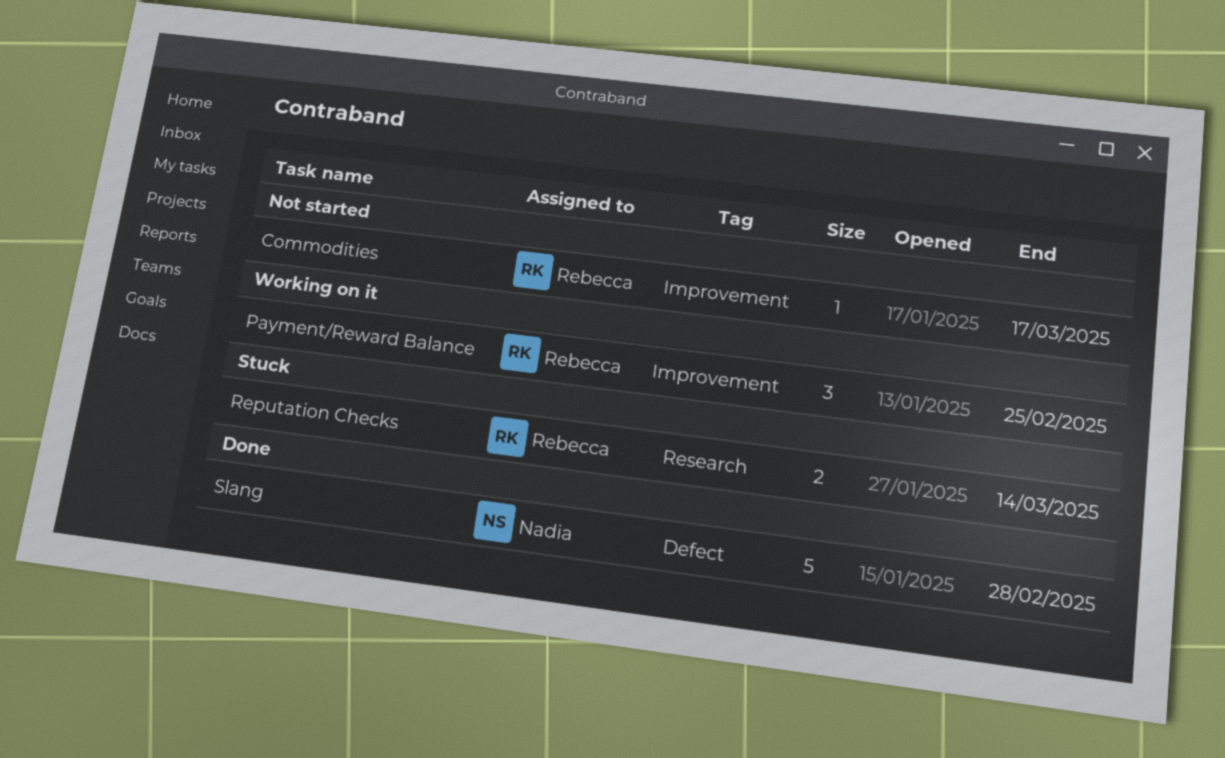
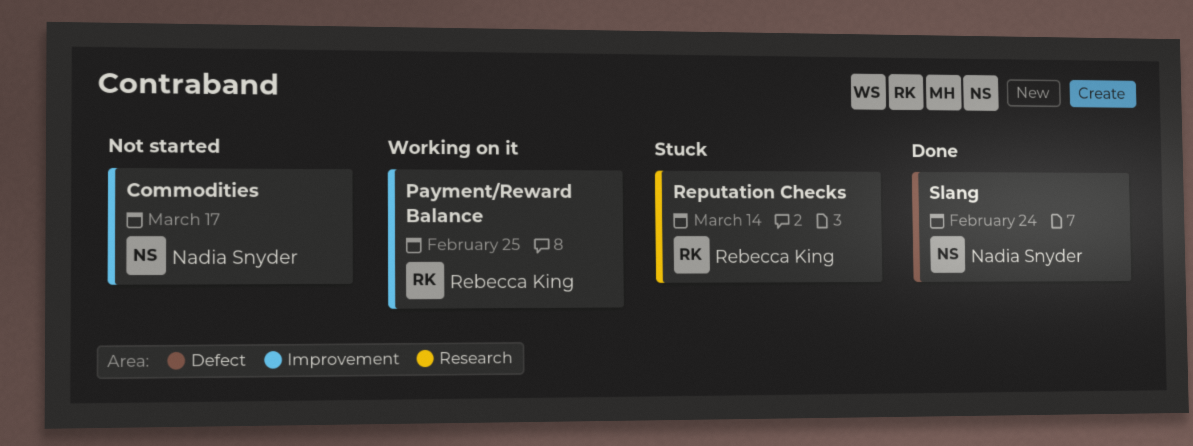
Commodities, owner: Rebecca King -> Nadia Snyder
Slang, due: Feb 28 -> Feb 24

